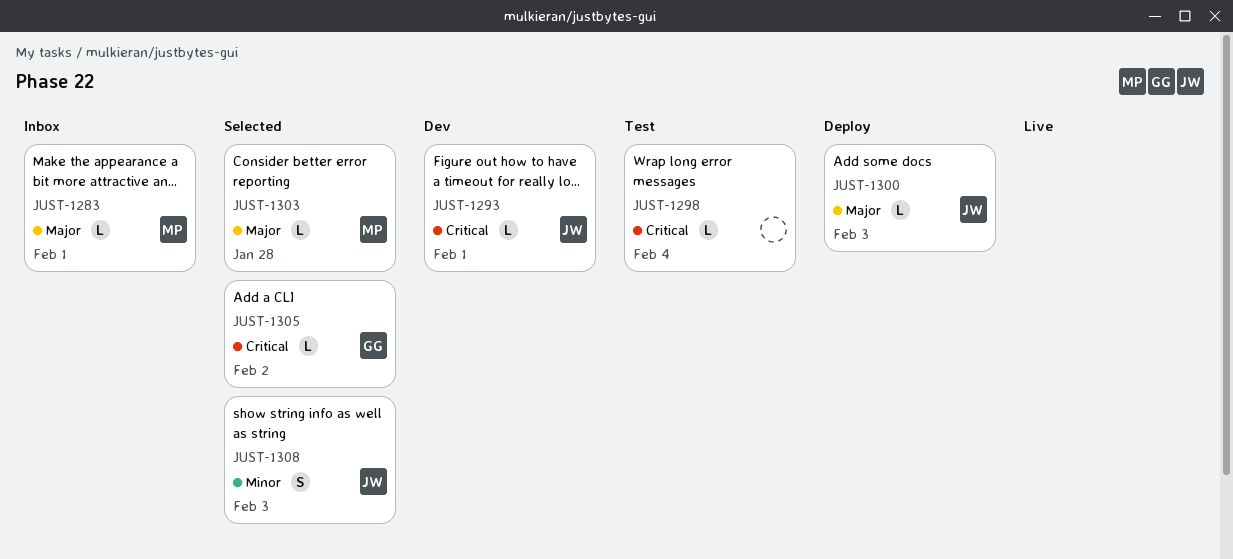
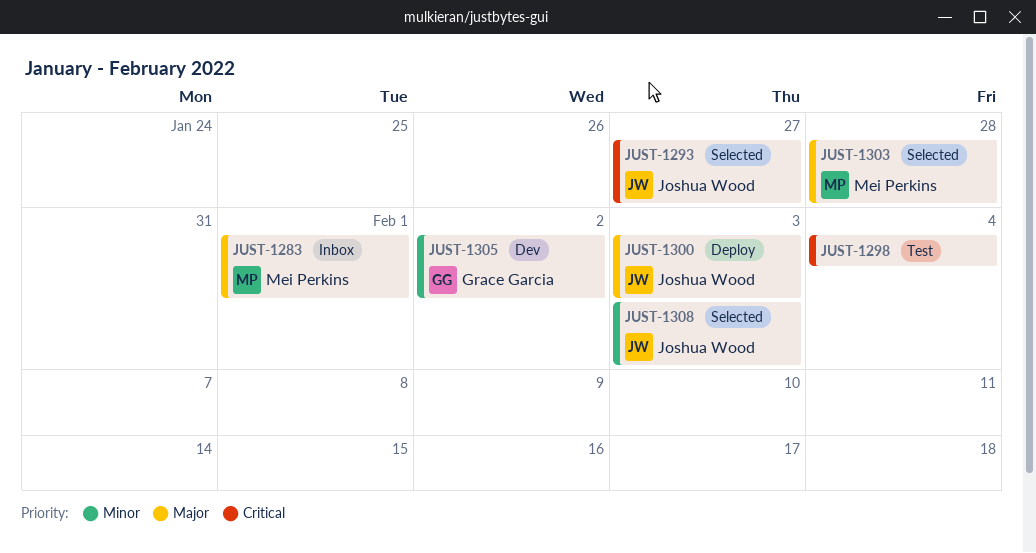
JUST-1293, status: Dev -> Selected
JUST-1293, due: Feb 1 -> Jan 27
JUST-1305, status: Selected -> Dev
JUST-1305, priority: Critical -> Minor

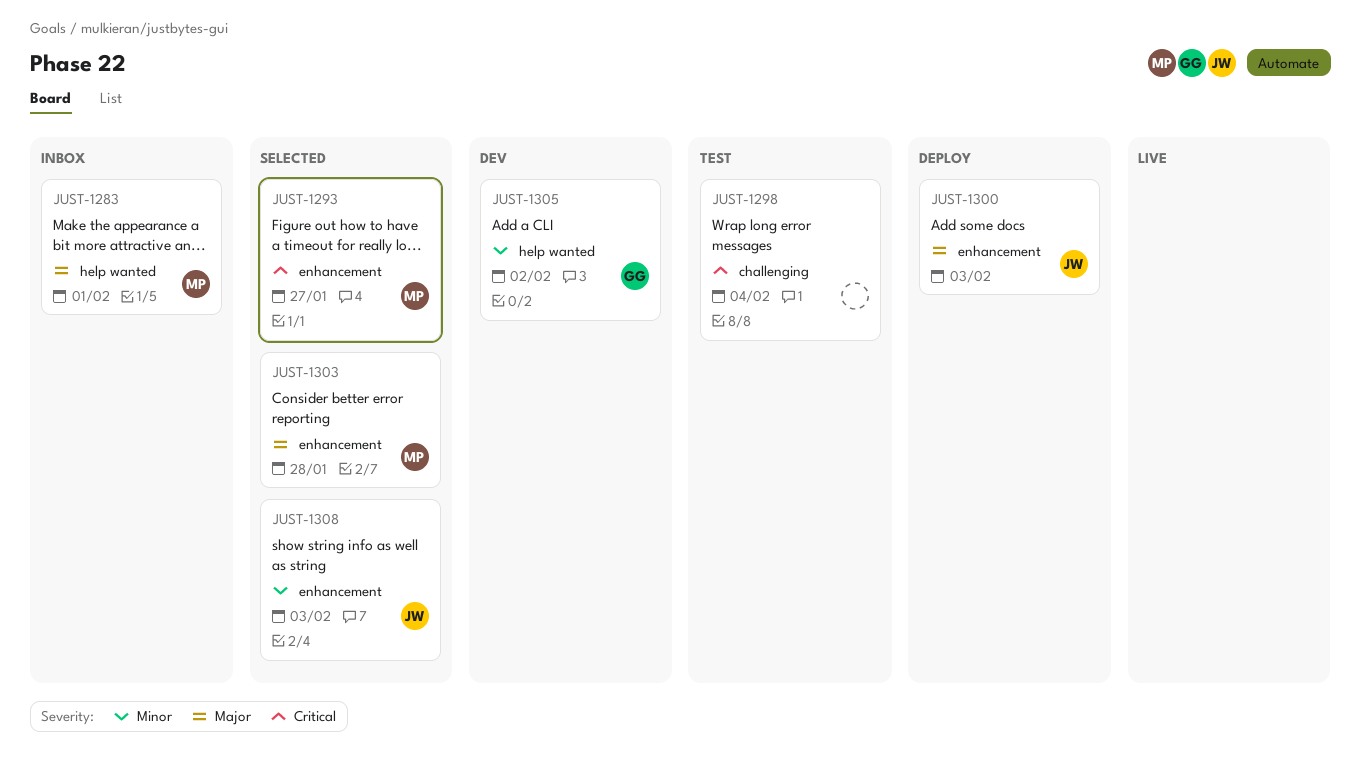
JUST-1293, owner: Joshua Wood -> Mei Perkins

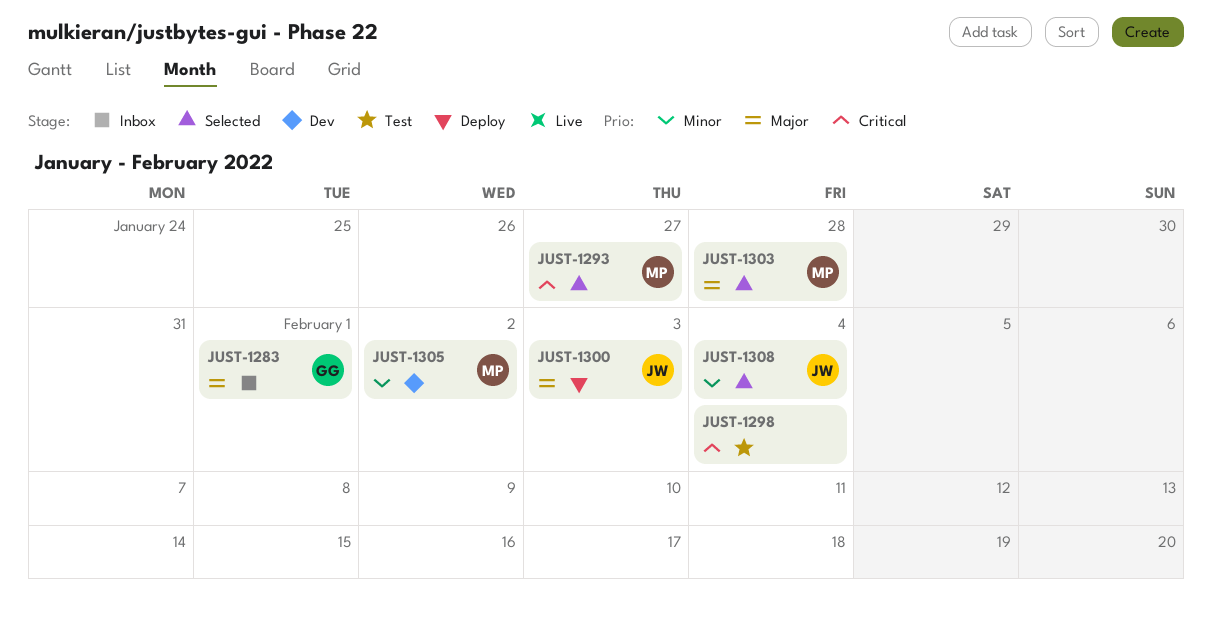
JUST-1283, owner: MP -> GG
JUST-1305, owner: GG -> MP
JUST-1308, due: Feb 3 -> Feb 4

